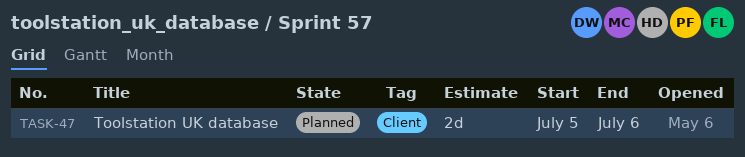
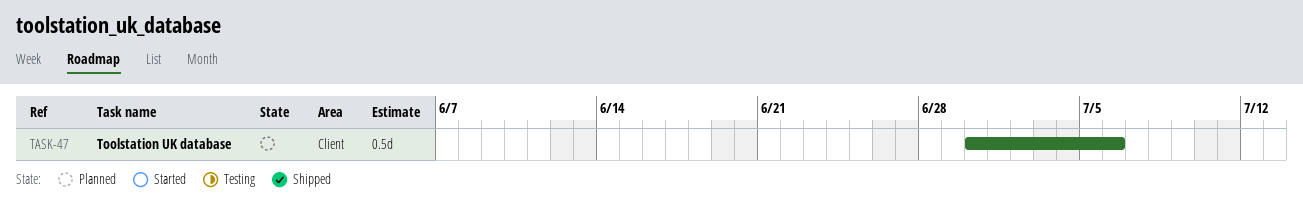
TASK-47, estimate: 2d -> 0.5d
TASK-47, start: Jul 5 -> Jun 30

